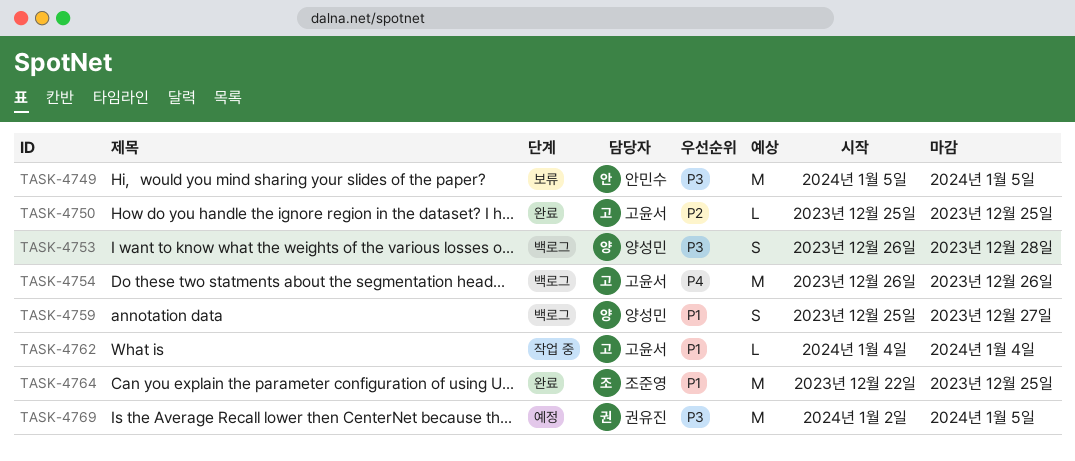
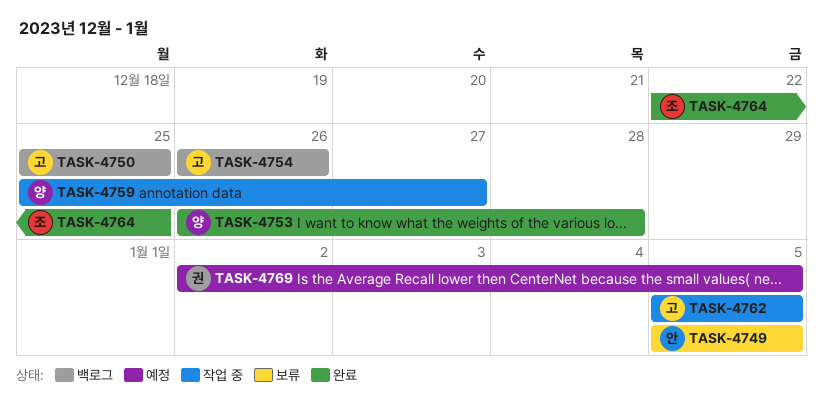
TASK-4750, status: 완료 -> 백로그
TASK-4753, status: 백로그 -> 완료
TASK-4759, status: 백로그 -> 작업 중
TASK-4762, start: Jan 4 -> Jan 5
TASK-4762, due: Jan 4 -> Jan 5

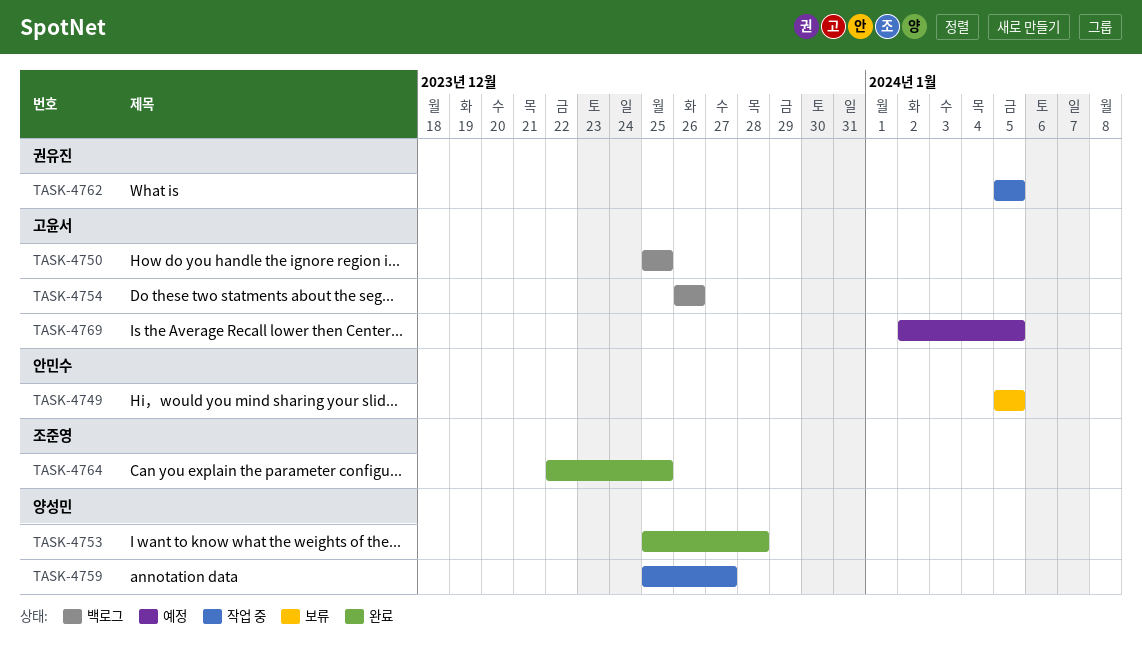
TASK-4753, start: Dec 26 -> Dec 25
TASK-4762, owner: 고윤서 -> 권유진
TASK-4769, owner: 권유진 -> 고윤서

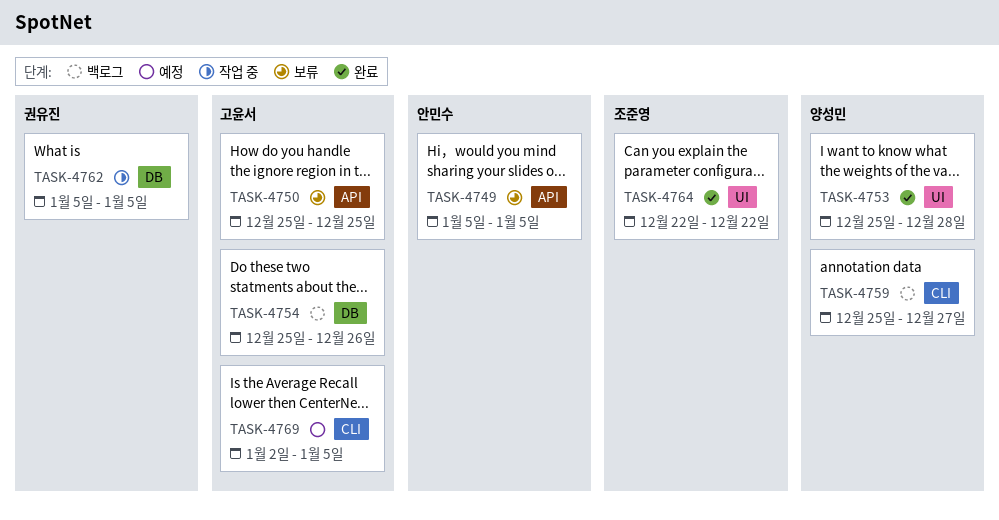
TASK-4750, status: 백로그 -> 보류
TASK-4754, start: Dec 26 -> Dec 25
TASK-4759, status: 작업 중 -> 백로그
TASK-4764, due: Dec 25 -> Dec 22

